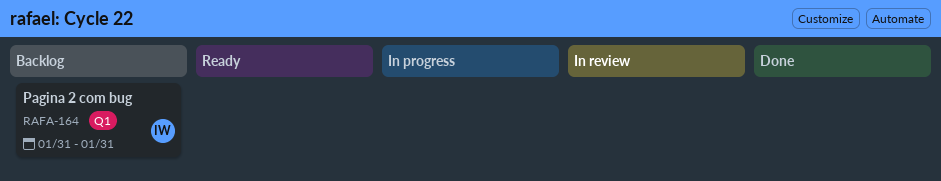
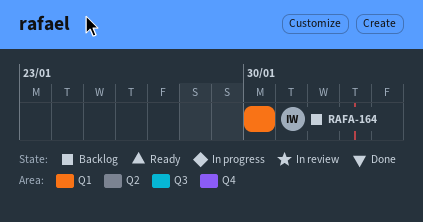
RAFA-164, start: Jan 31 -> Jan 30
RAFA-164, due: Jan 31 -> Jan 30

